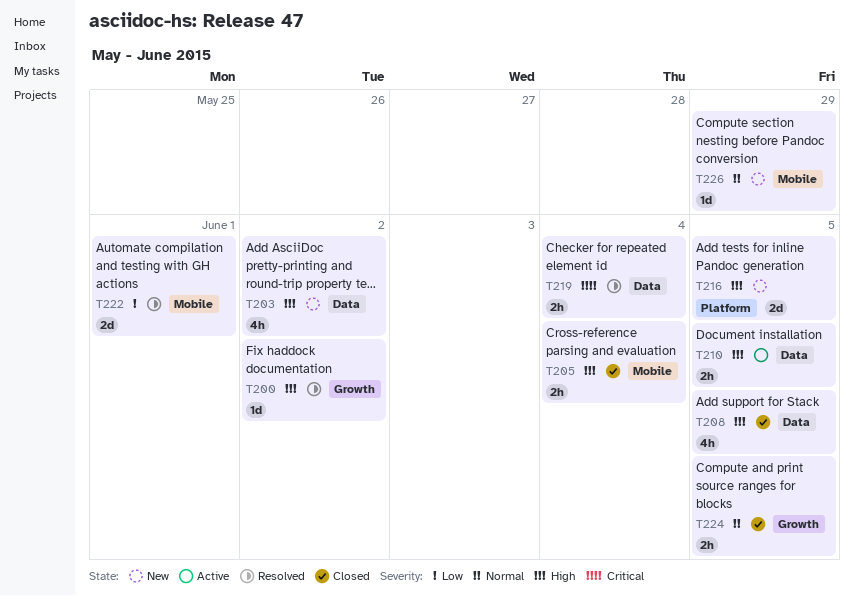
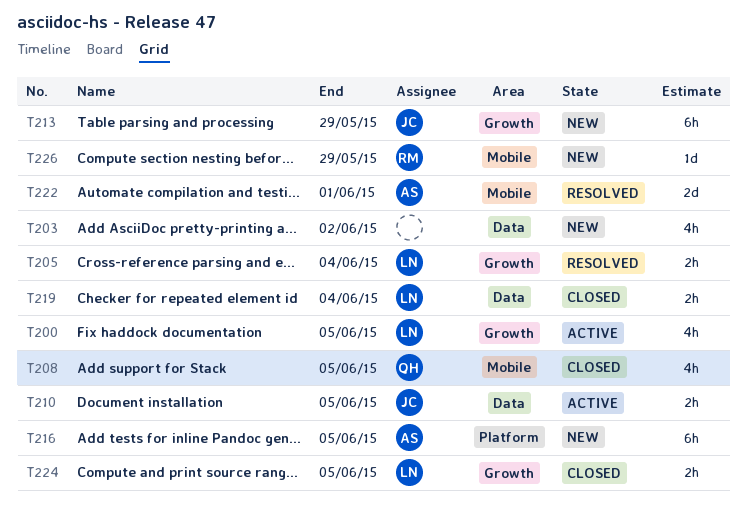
T200, status: Resolved -> Active
T200, estimate: 1d -> 4h
T200, due: Jun 2 -> Jun 5
T205, status: Closed -> Resolved
T205, label: Mobile -> Growth
T208, label: Data -> Mobile
T213: none -> present
T216, estimate: 2d -> 6h
T219, status: Resolved -> Closed

